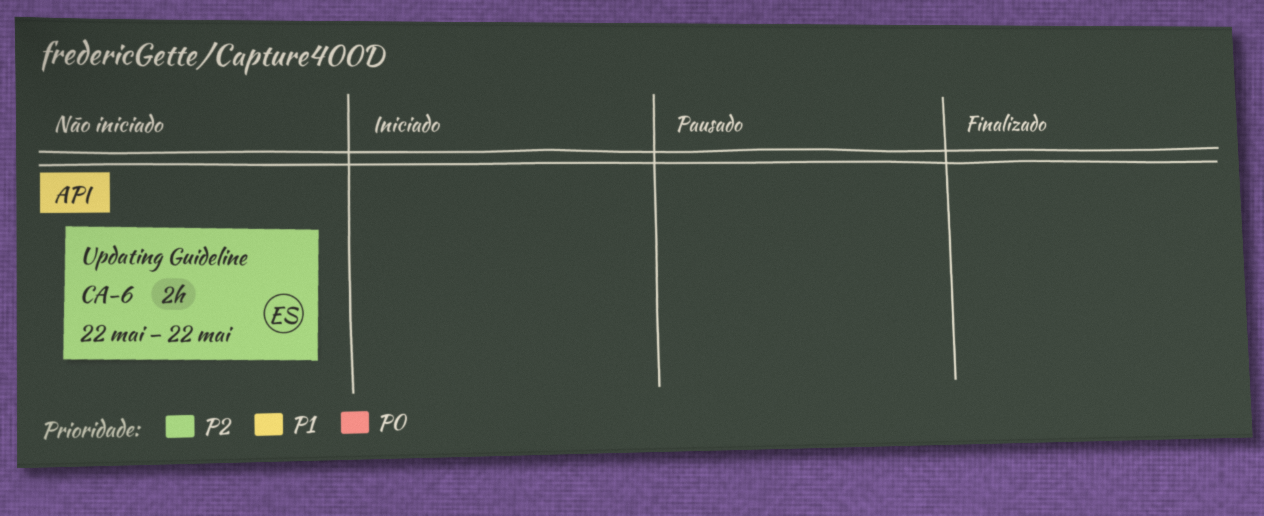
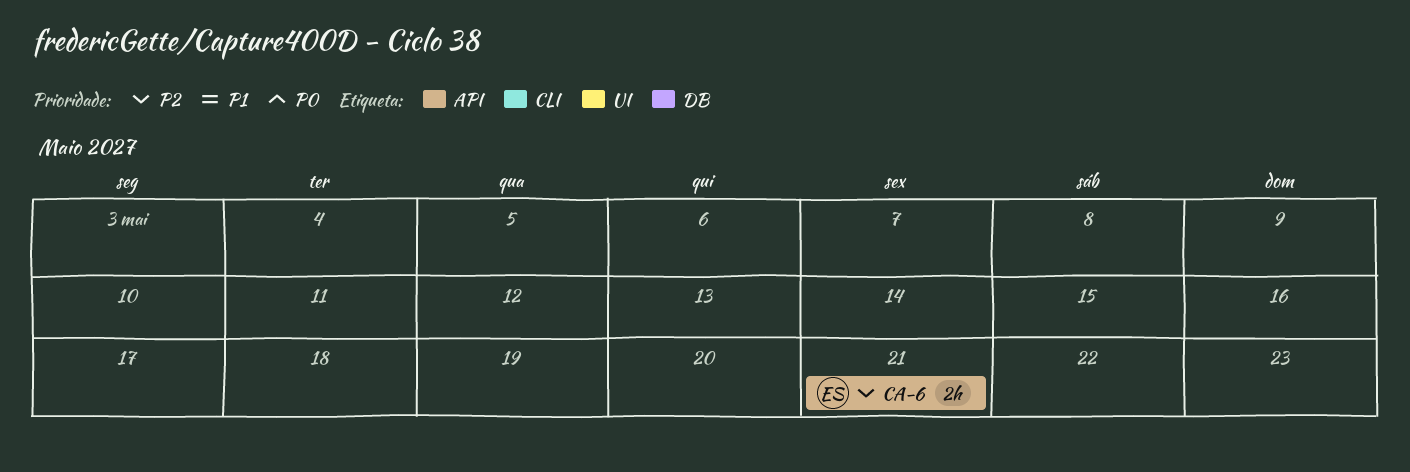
CA-6, start: May 22 -> May 21
CA-6, due: May 22 -> May 21

